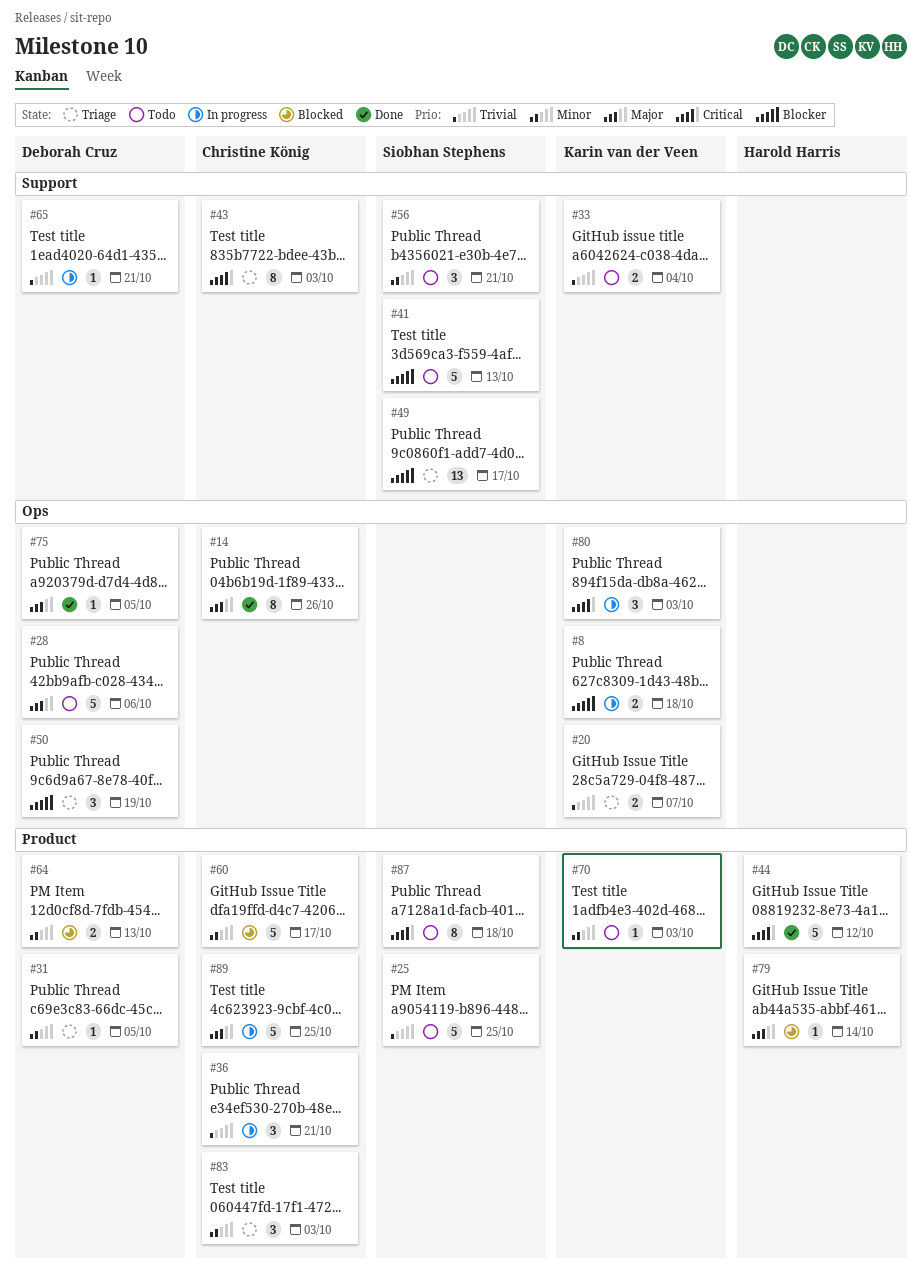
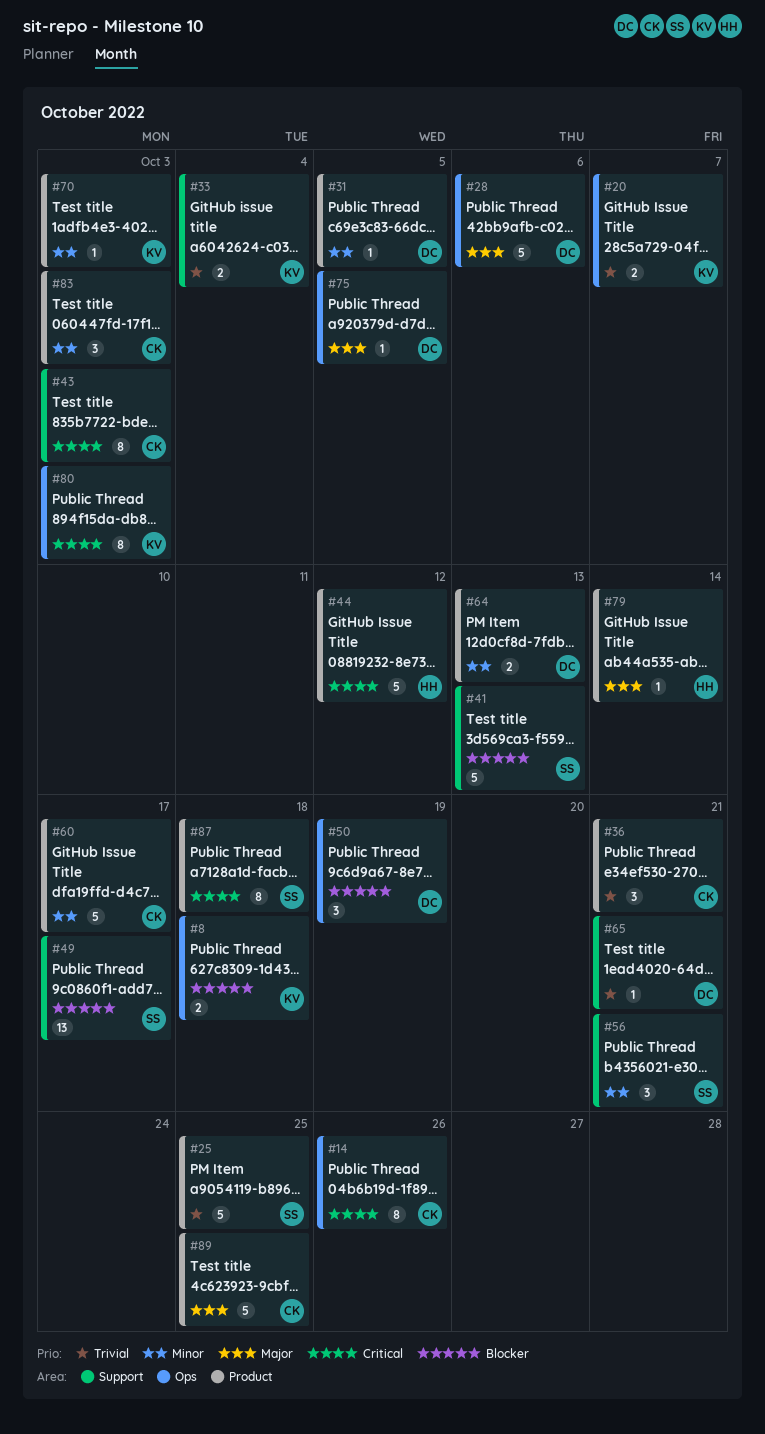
#14, priority: Major -> Critical
#80, estimate: 3 -> 8

